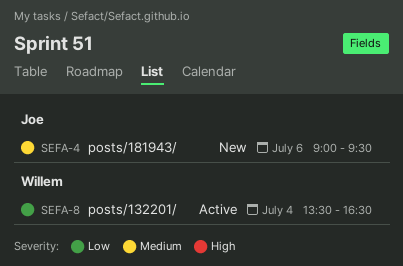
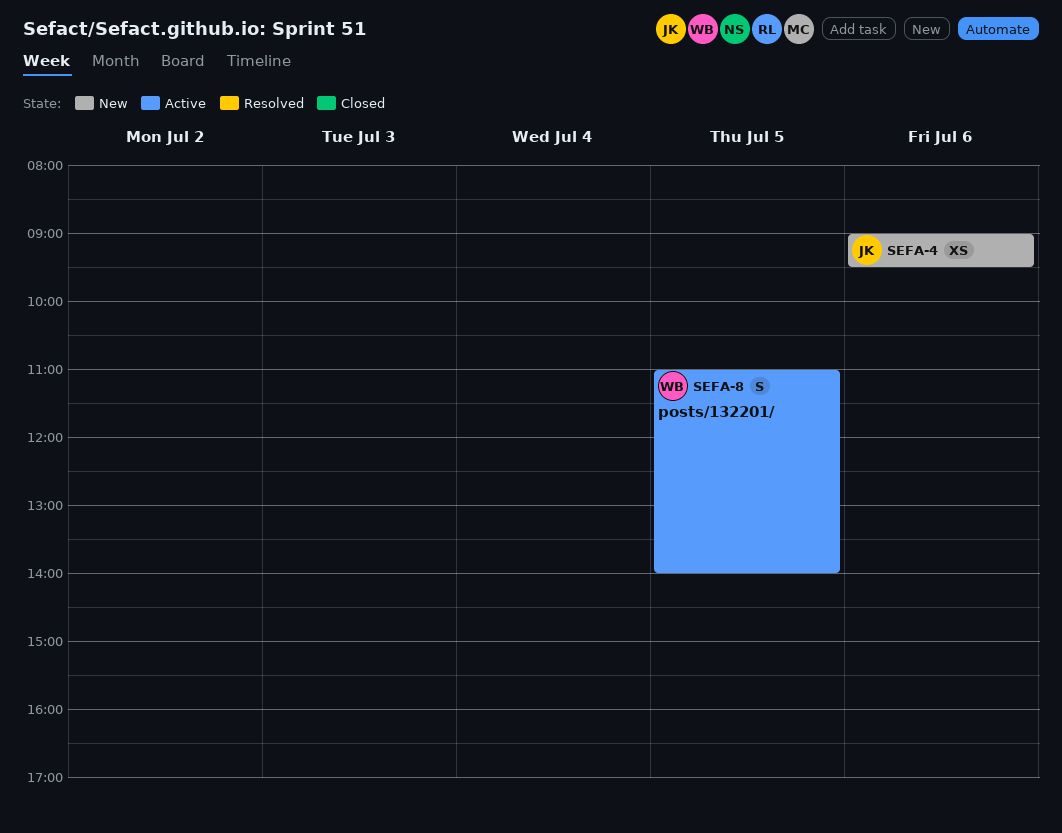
SEFA-8, day: Jul 4 -> Jul 5
SEFA-8, begins: 13:30 -> 11:00
SEFA-8, ends: 16:30 -> 14:00

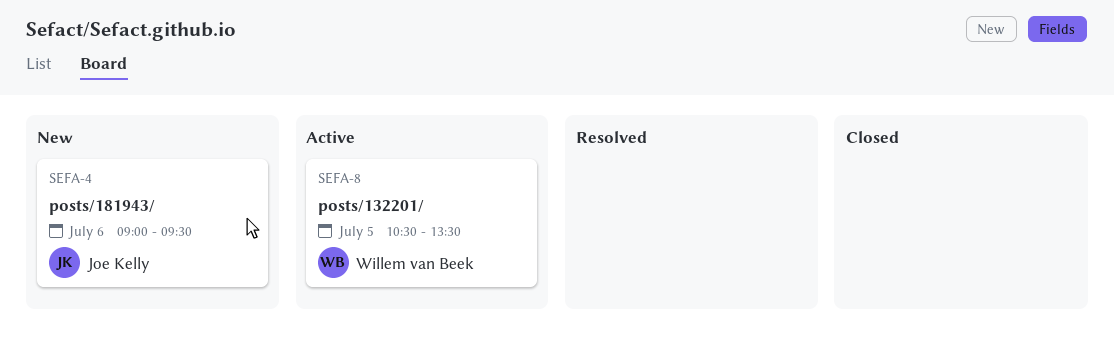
SEFA-8, begins: 11:00 -> 10:30
SEFA-8, ends: 14:00 -> 13:30

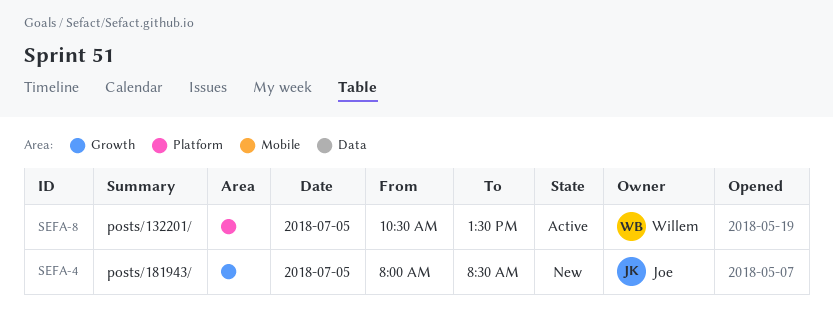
SEFA-4, day: Jul 6 -> Jul 5
SEFA-4, begins: 09:00 -> 08:00
SEFA-4, ends: 09:30 -> 08:30

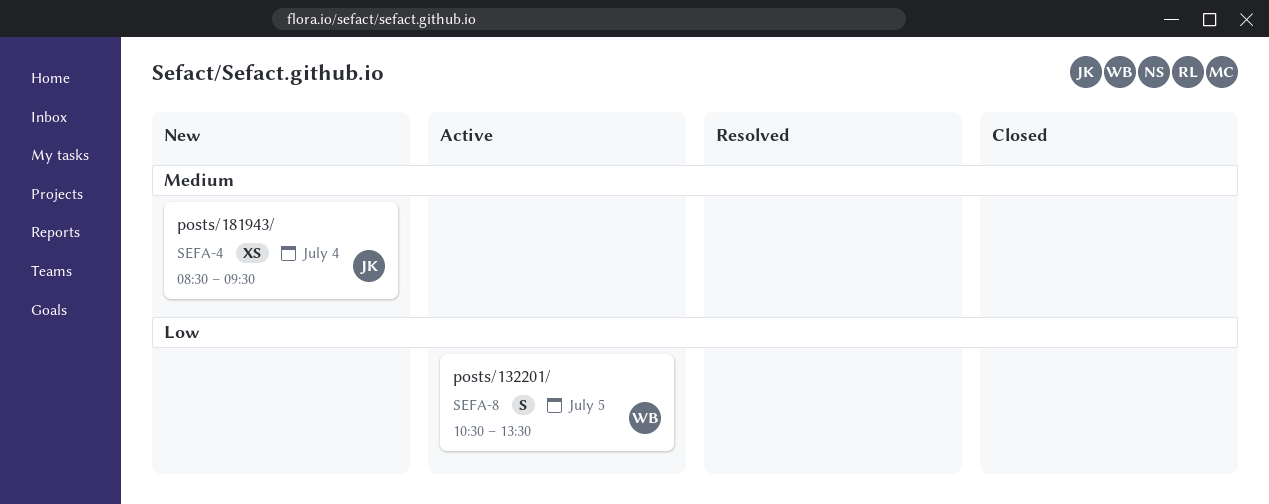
SEFA-4, day: Jul 5 -> Jul 4
SEFA-4, begins: 08:00 -> 08:30
SEFA-4, ends: 08:30 -> 09:30

